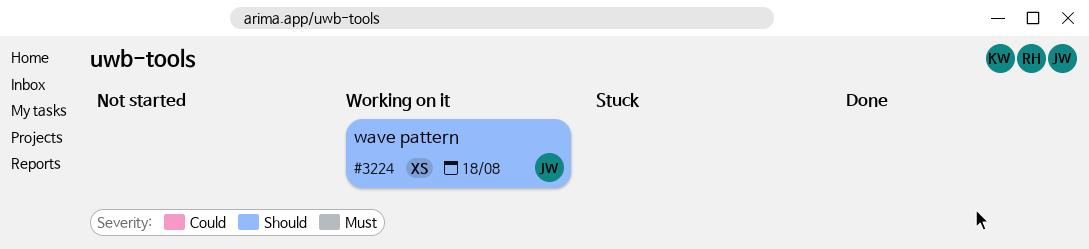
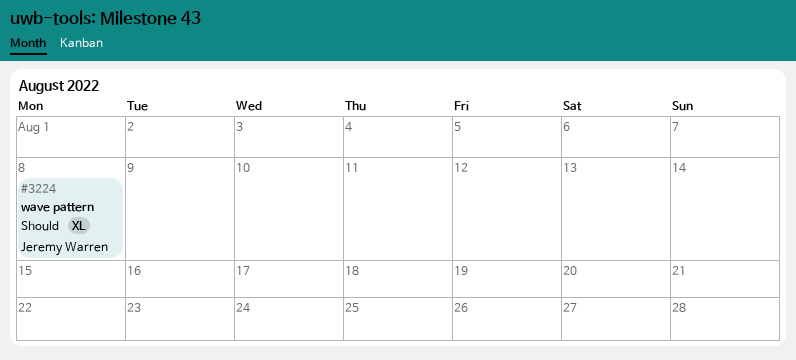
#3224, estimate: XS -> XL
#3224, due: Aug 18 -> Aug 8

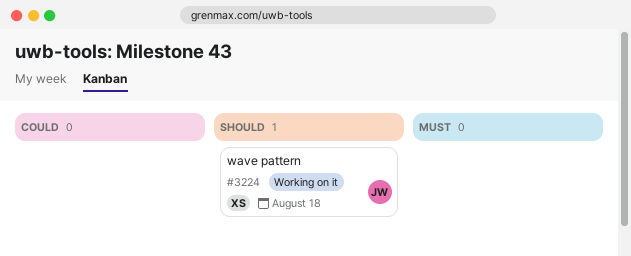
#3224, estimate: XL -> XS
#3224, due: Aug 8 -> Aug 18

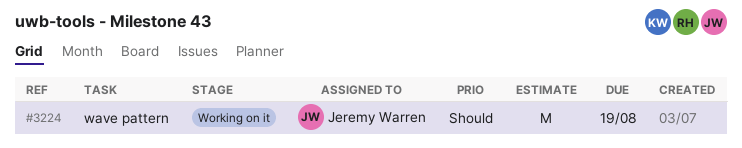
#3224, estimate: XS -> M
#3224, due: Aug 18 -> Aug 19

